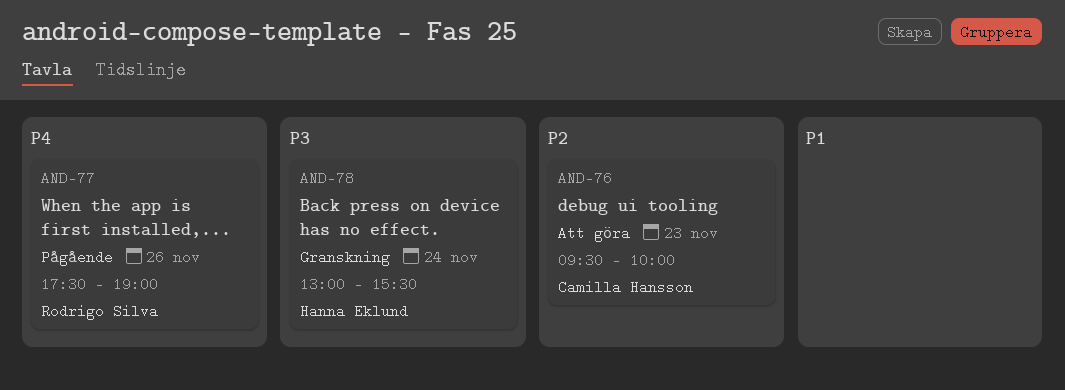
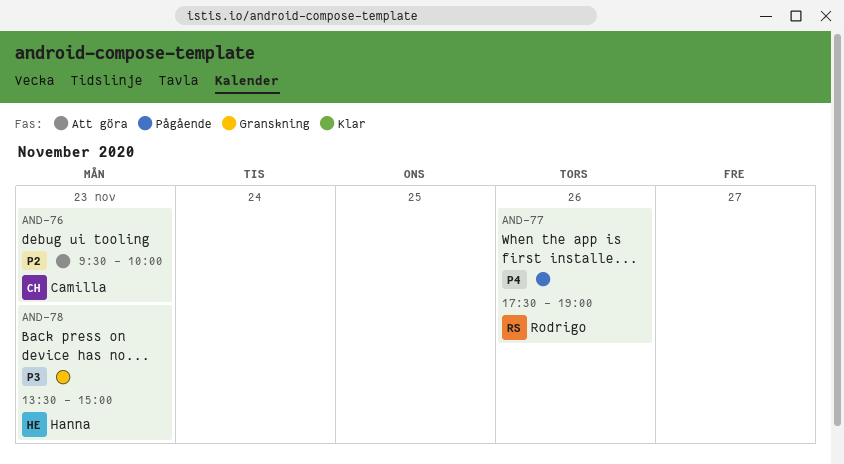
AND-78, day: Nov 24 -> Nov 23
AND-78, begins: 13:00 -> 13:30
AND-78, ends: 15:30 -> 15:00

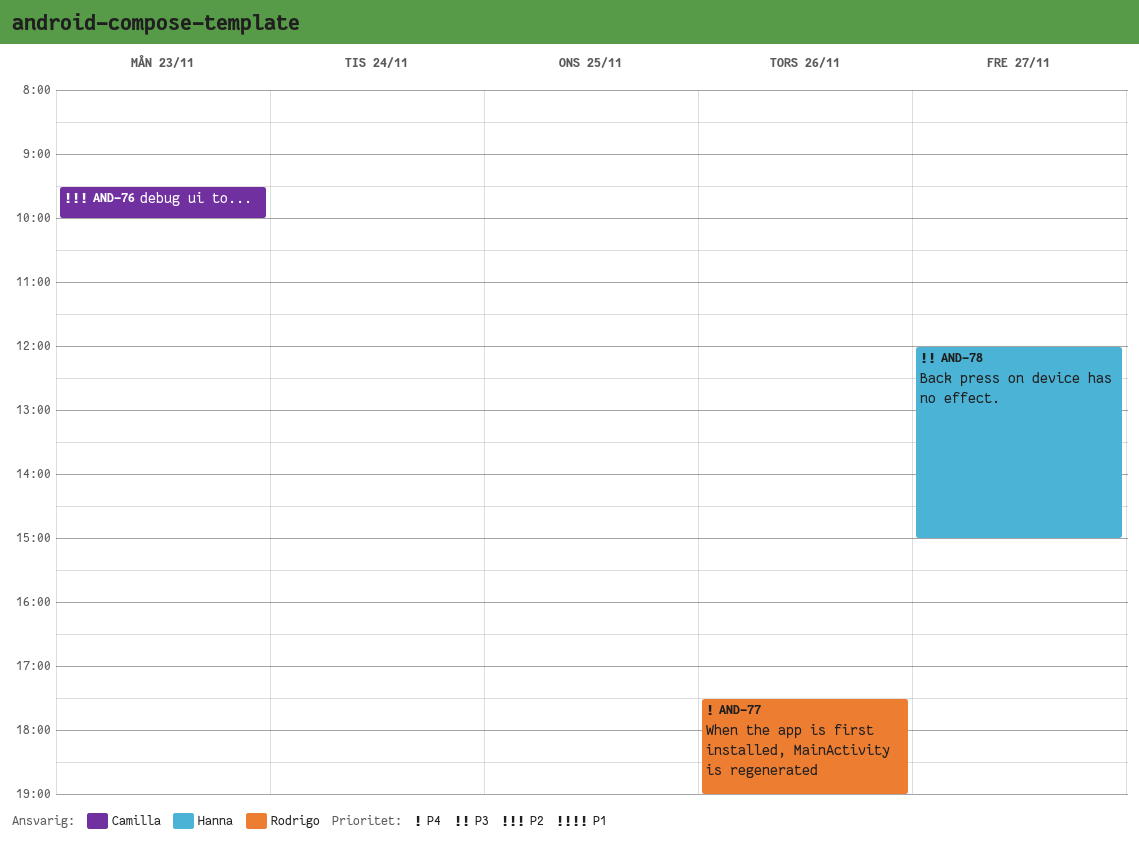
AND-78, day: Nov 23 -> Nov 27
AND-78, begins: 13:30 -> 12:00

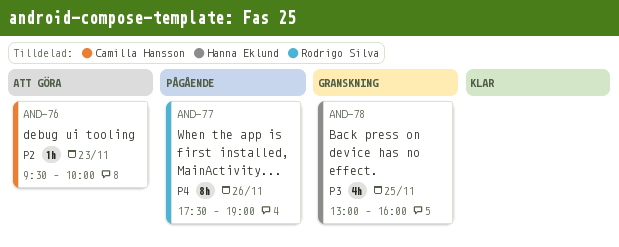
AND-78, day: Nov 27 -> Nov 25
AND-78, begins: 12:00 -> 13:00
AND-78, ends: 15:00 -> 16:00

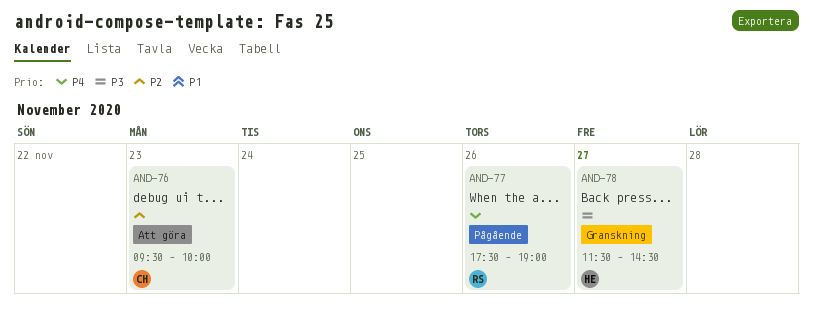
AND-78, day: Nov 25 -> Nov 27
AND-78, begins: 13:00 -> 11:30
AND-78, ends: 16:00 -> 14:30

